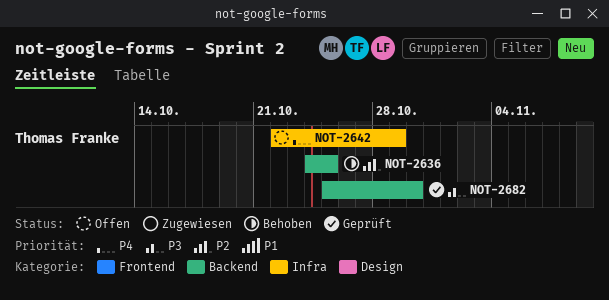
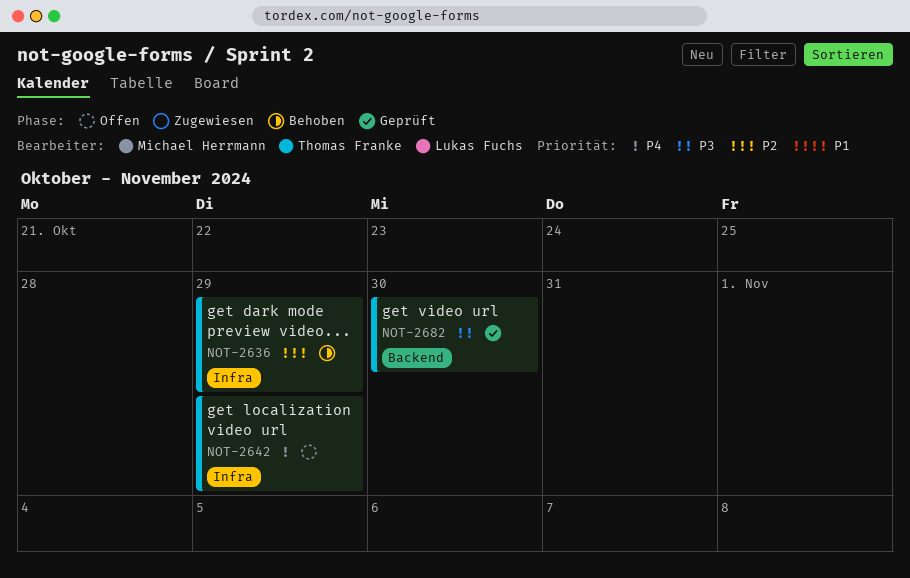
NOT-2636, label: Backend -> Infra
NOT-2636, due: Oct 25 -> Oct 29

